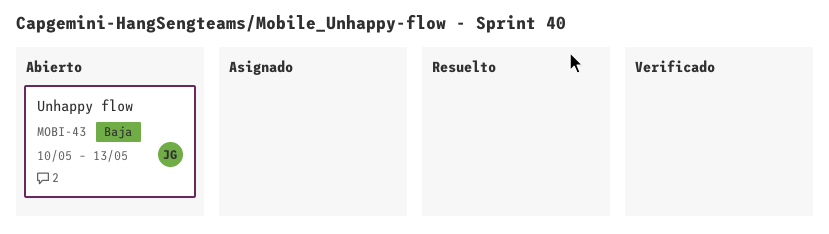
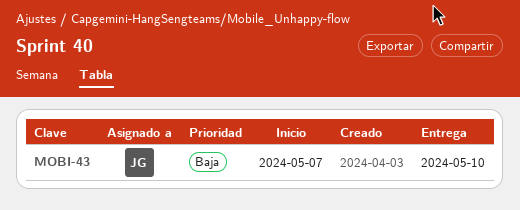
MOBI-43, start: May 10 -> May 7
MOBI-43, due: May 13 -> May 10

